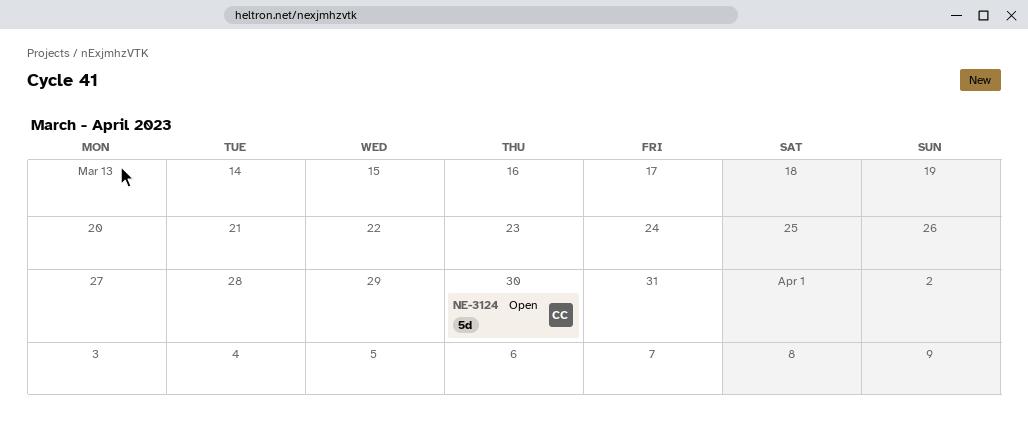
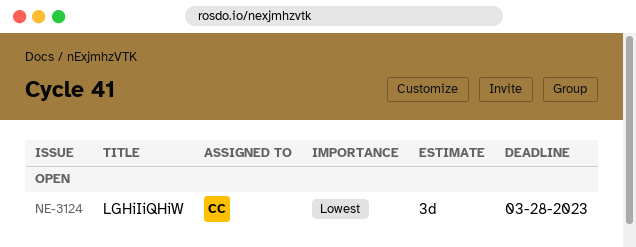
NE-3124, estimate: 5d -> 3d
NE-3124, due: Mar 30 -> Mar 28

